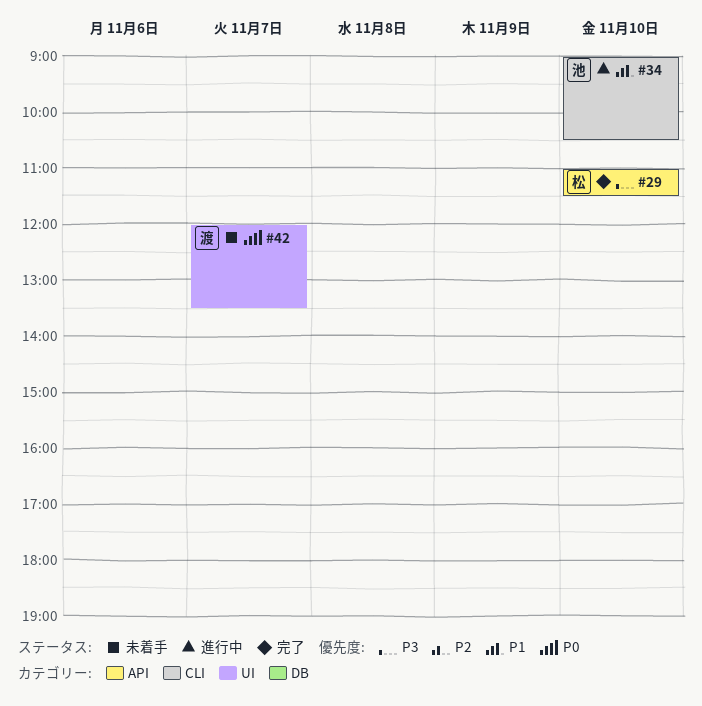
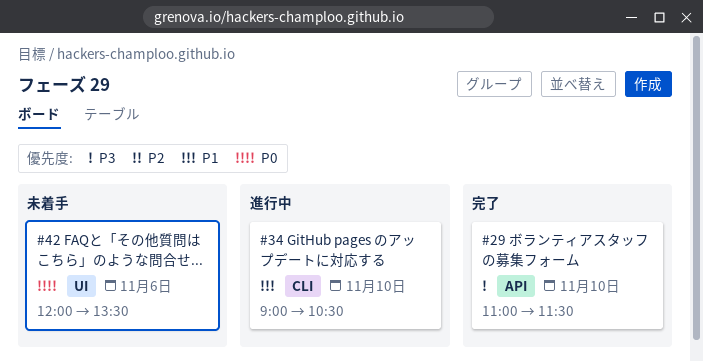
#42, day: Nov 7 -> Nov 6

